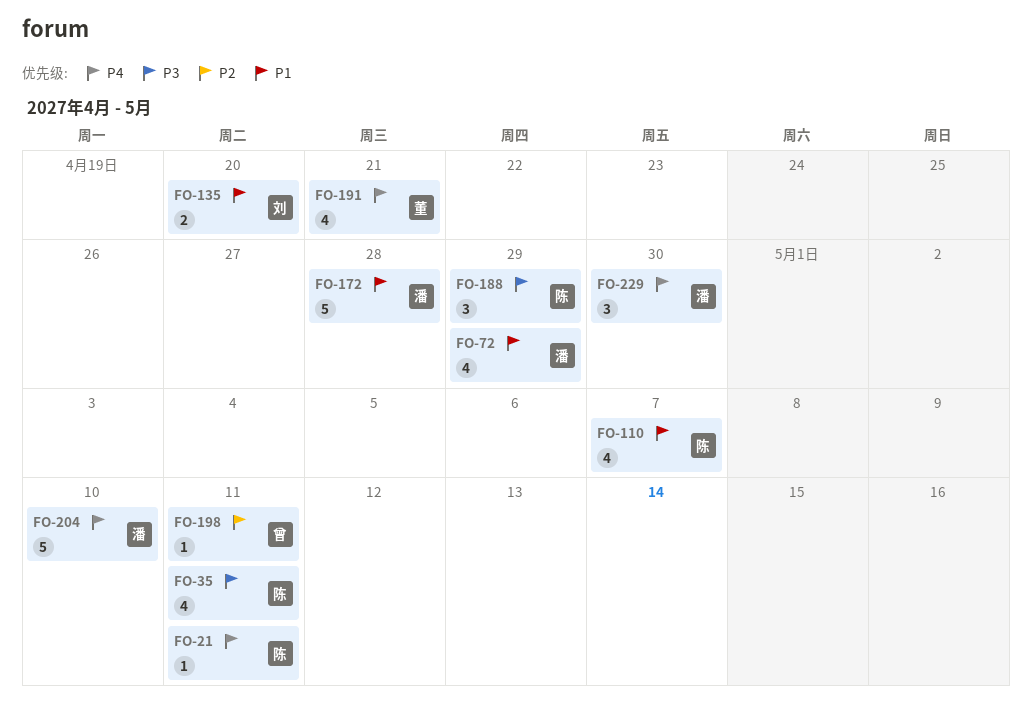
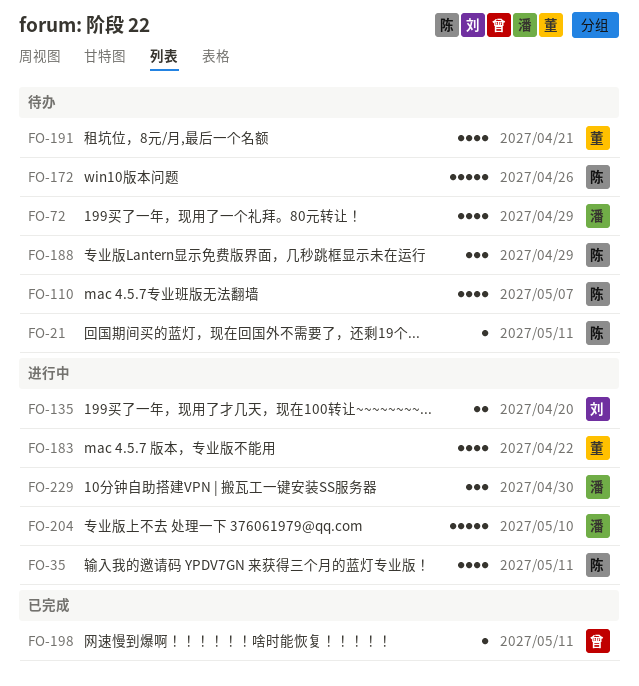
FO-172, owner: 潘 -> 陈
FO-172, due: Apr 28 -> Apr 26
FO-183: none -> present

